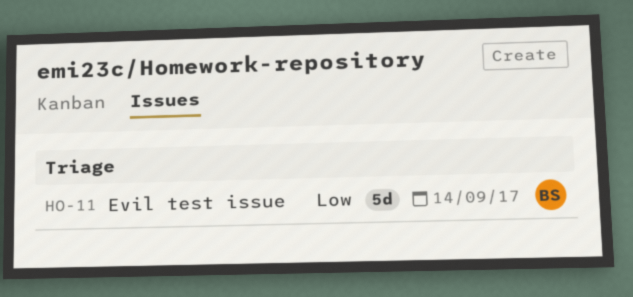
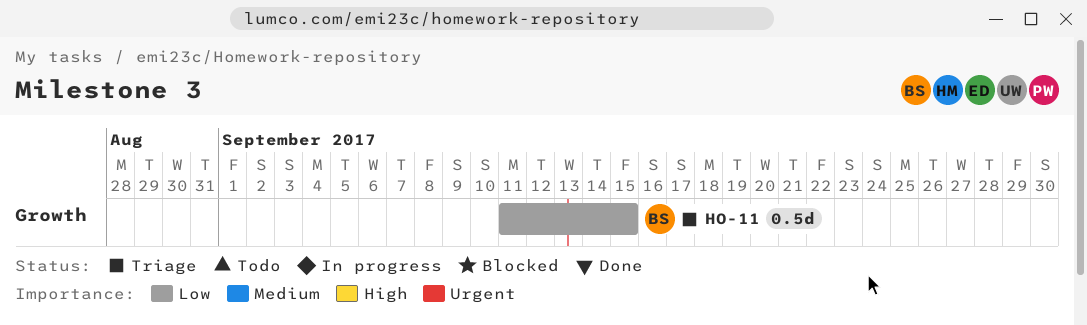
HO-11, estimate: 5d -> 0.5d
HO-11, due: Sep 14 -> Sep 15

